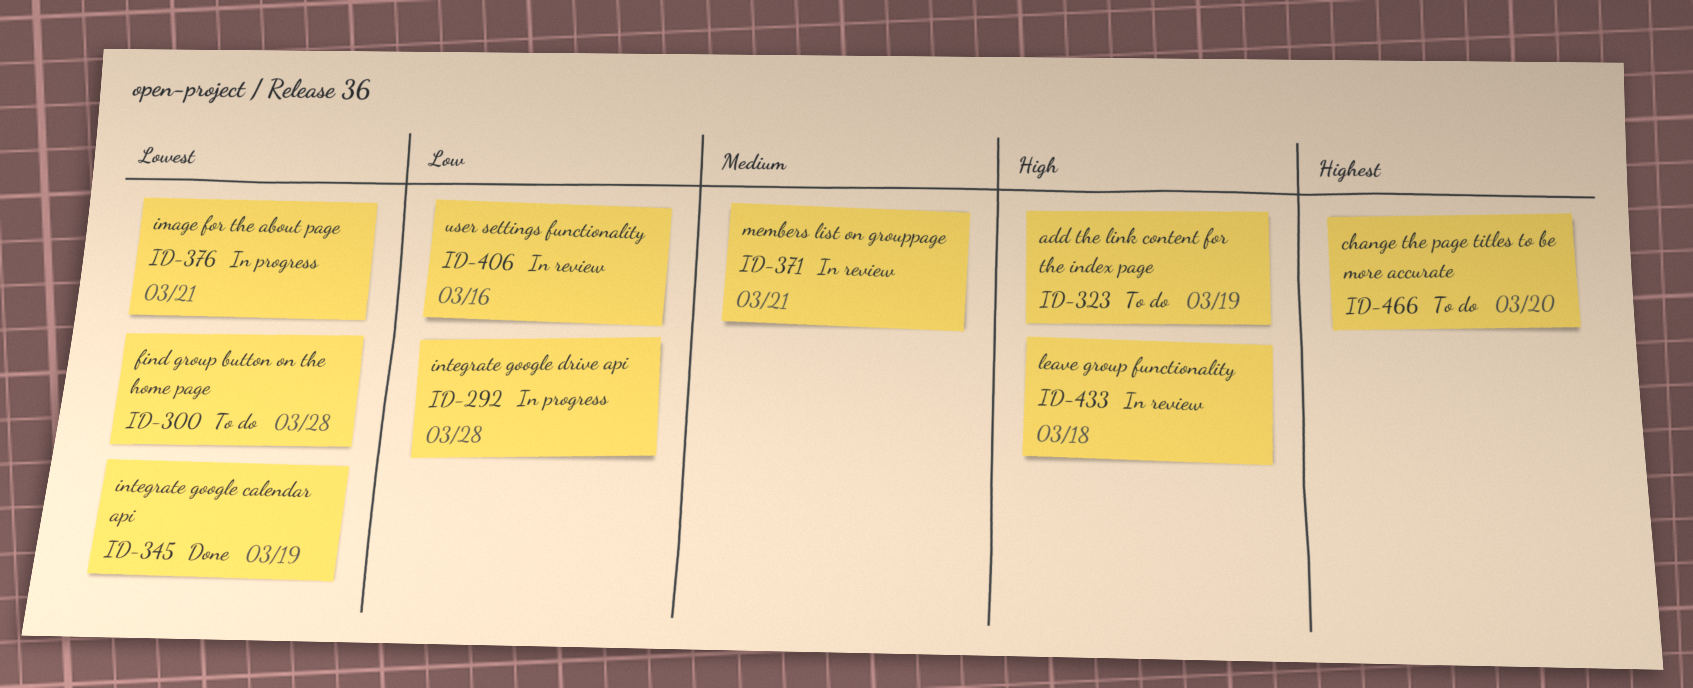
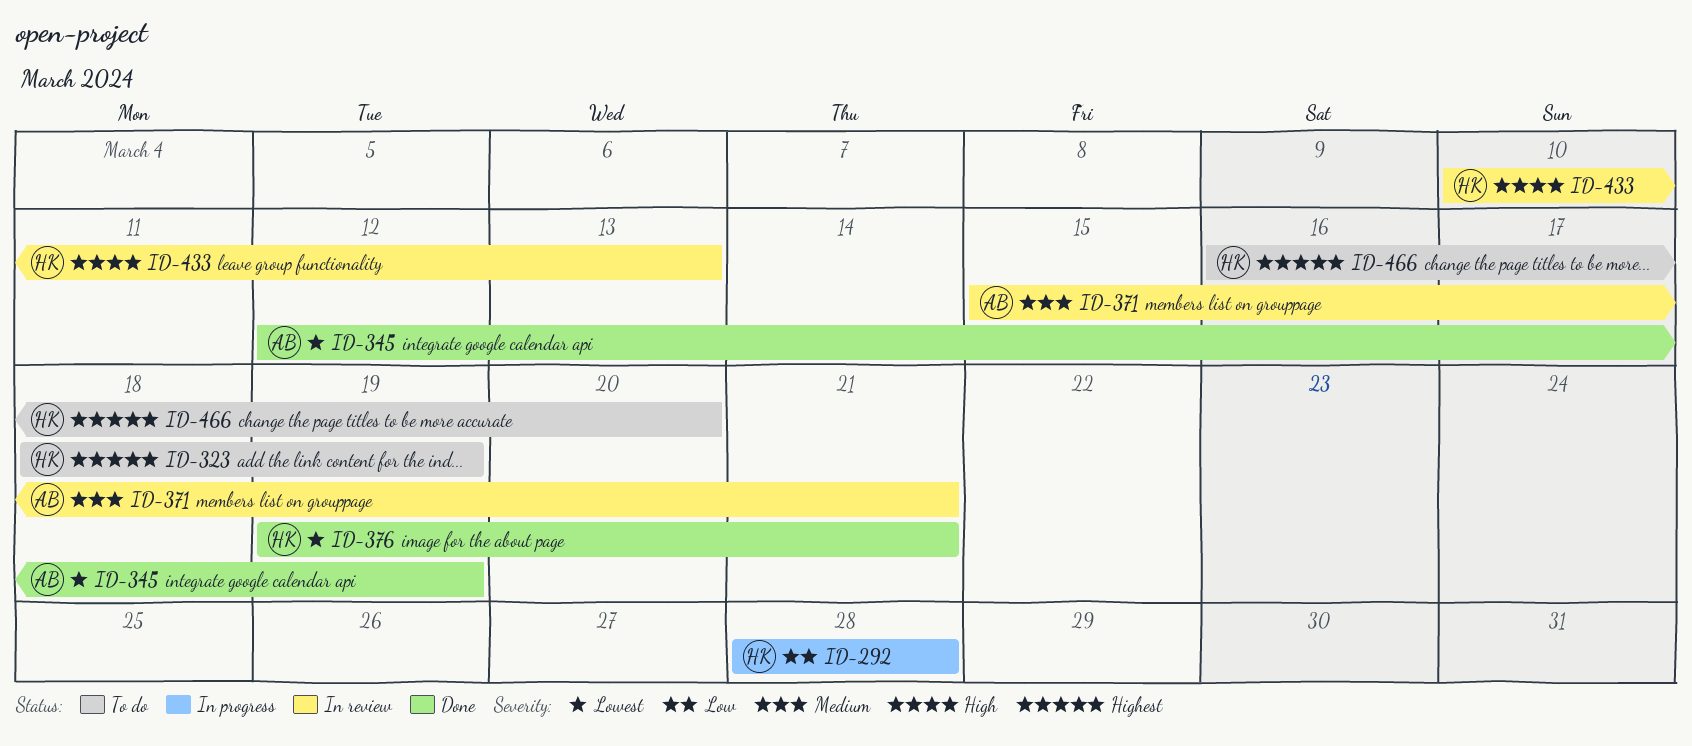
ID-300: present -> none
ID-323, priority: High -> Highest
ID-376, status: In progress -> Done
ID-406: present -> none
ID-433, due: Mar 18 -> Mar 13

